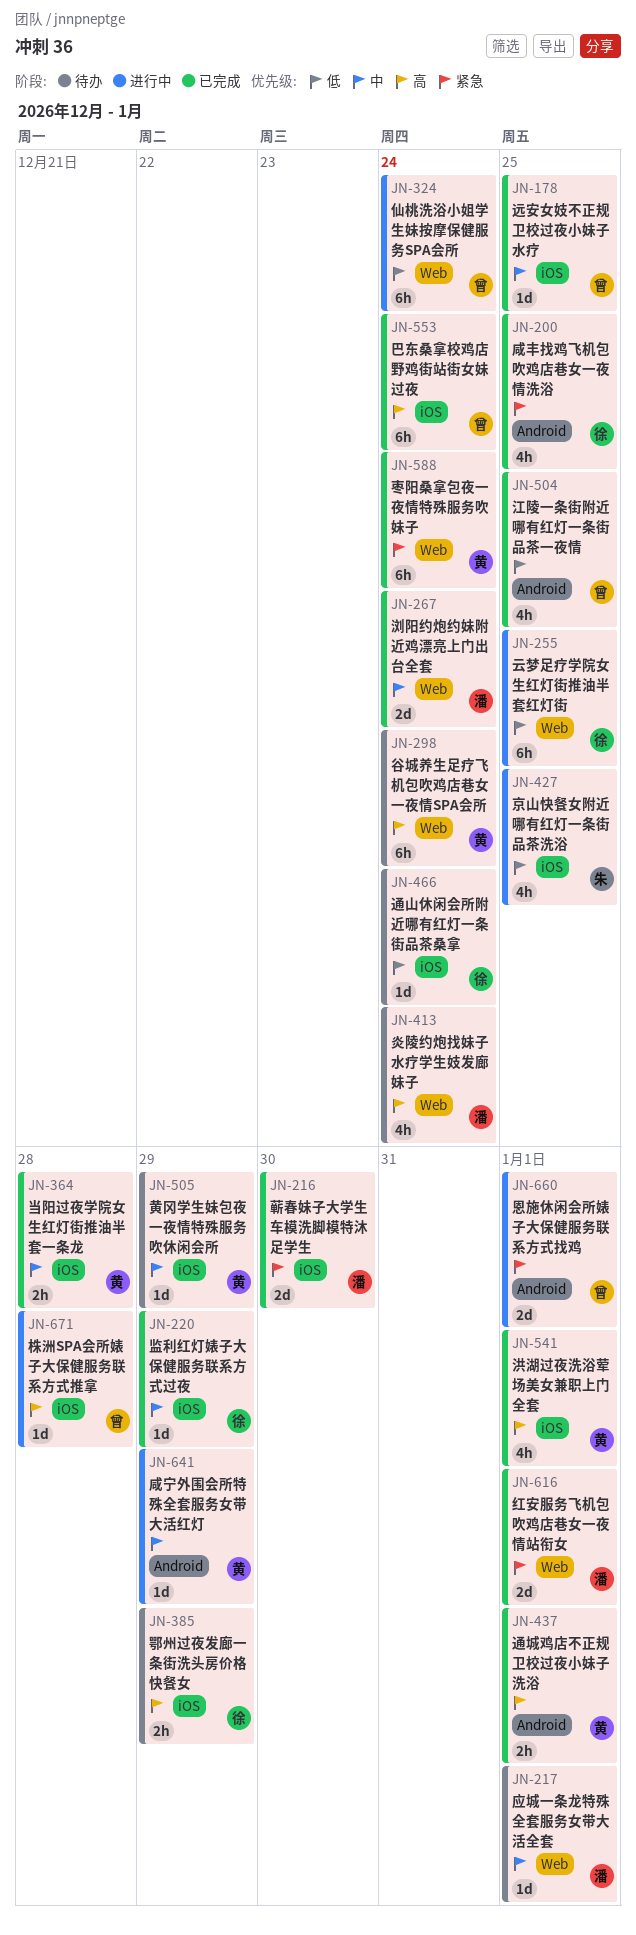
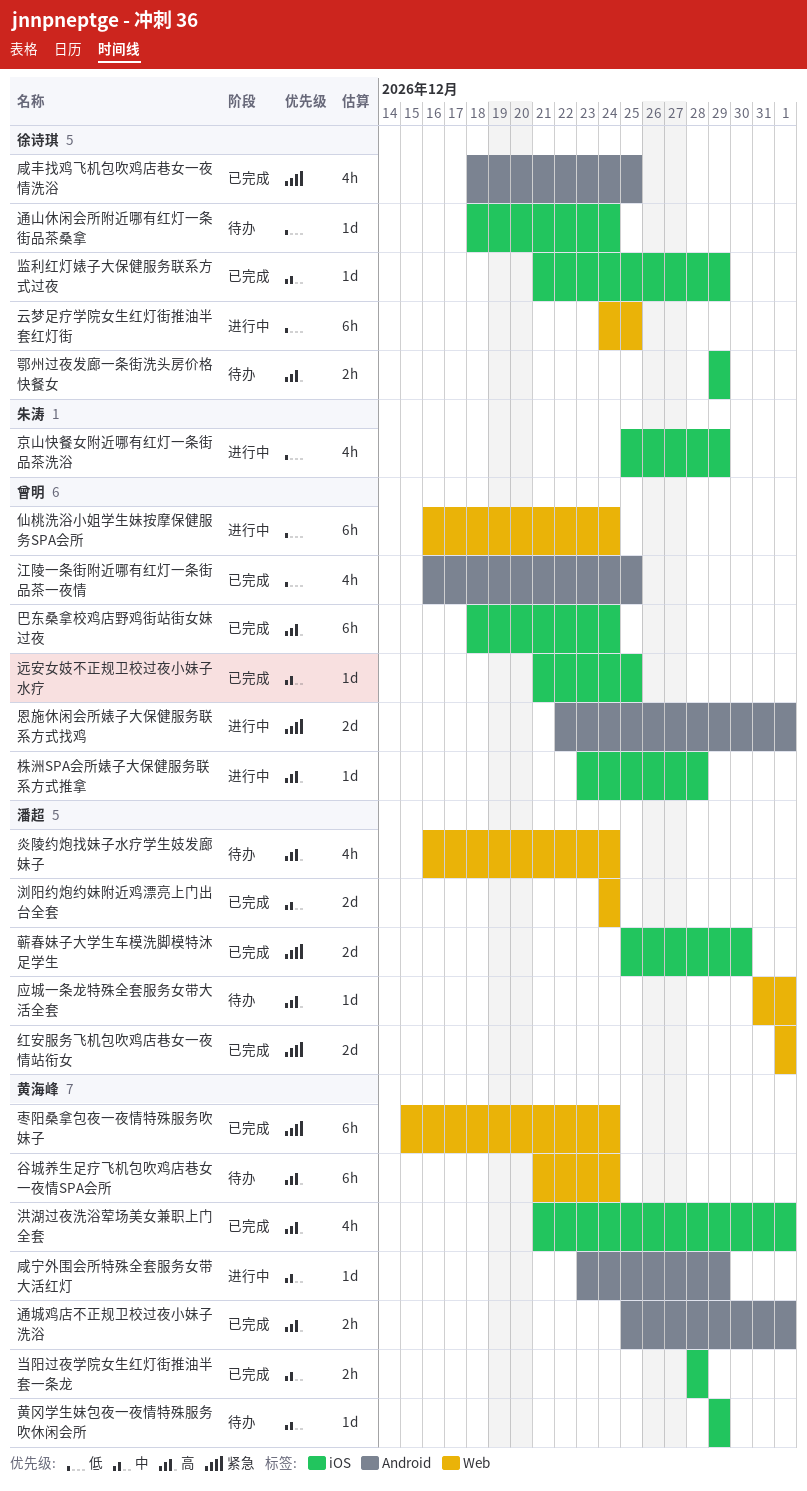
京山快餐女附近哪有红灯一条街品茶洗浴, due: Dec 25 -> Dec 29
应城一条龙特殊全套服务女带大活全套, priority: 中 -> 高

